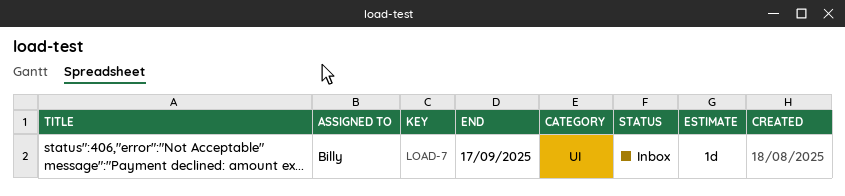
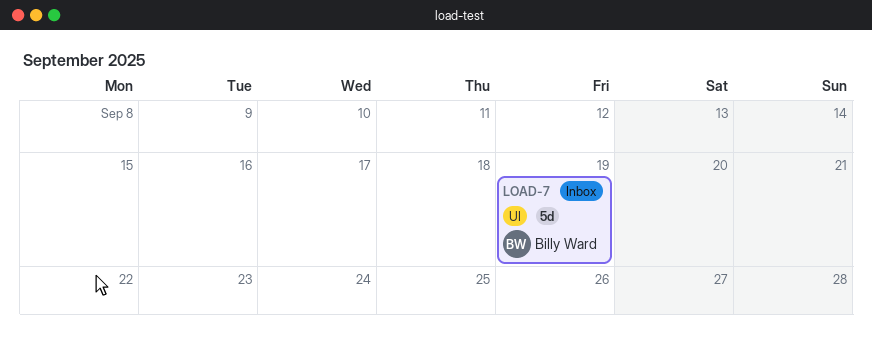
LOAD-7, estimate: 1d -> 5d
LOAD-7, due: Sep 17 -> Sep 19

